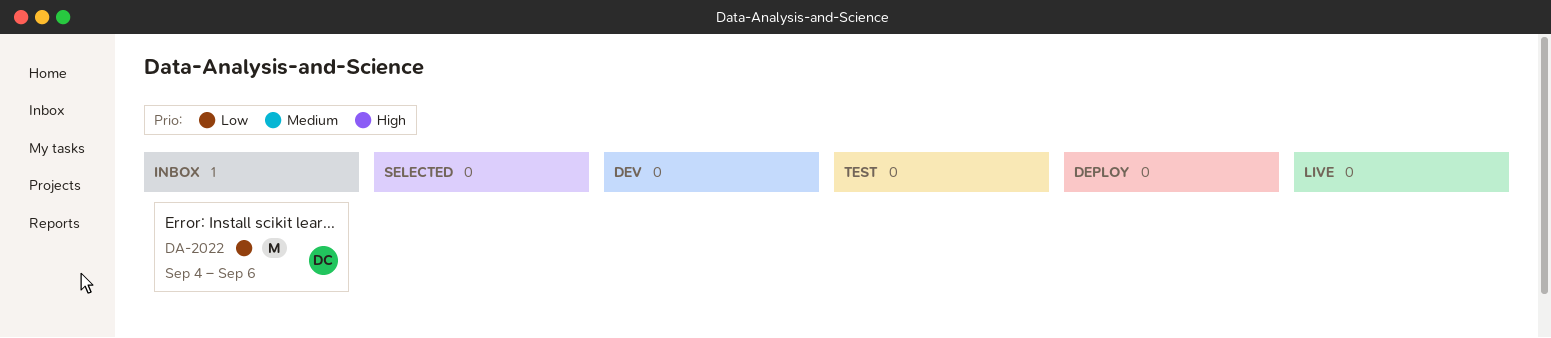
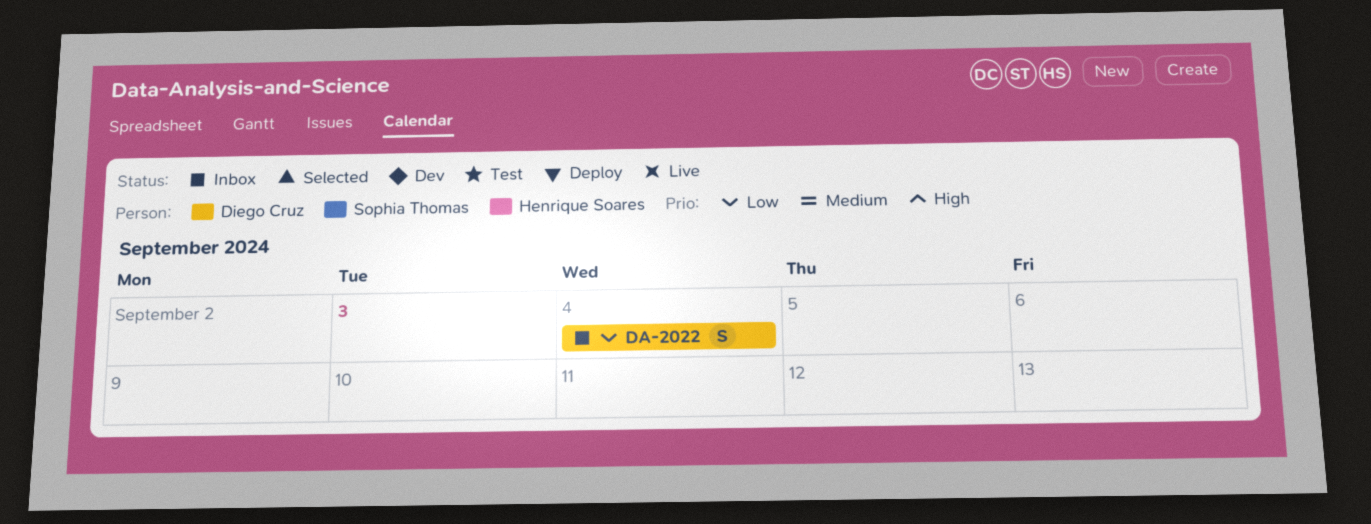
DA-2022, estimate: M -> S
DA-2022, due: Sep 6 -> Sep 4

